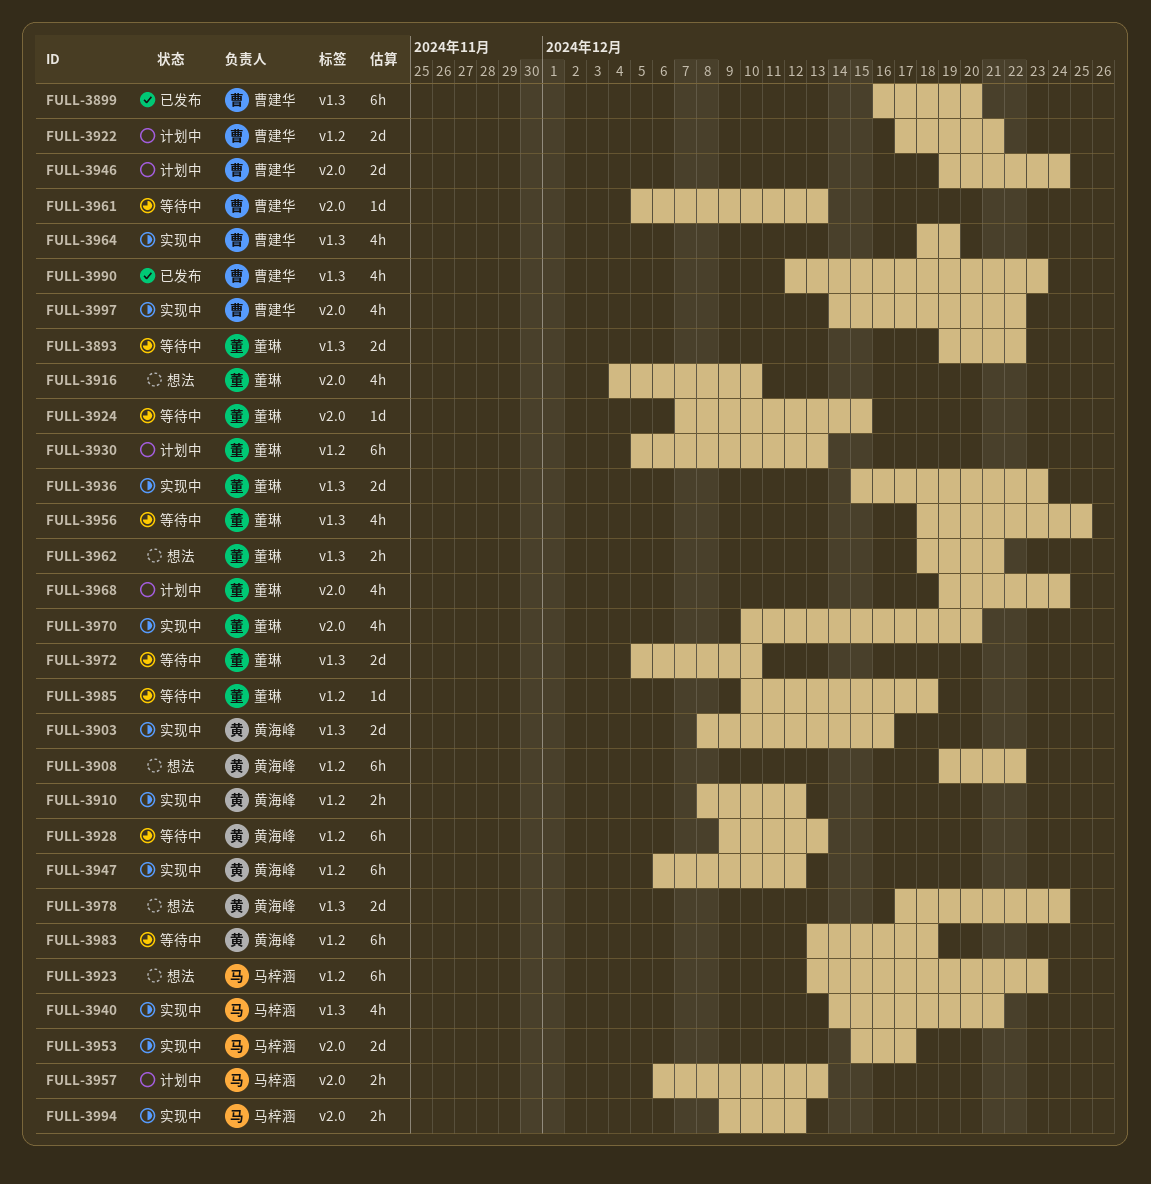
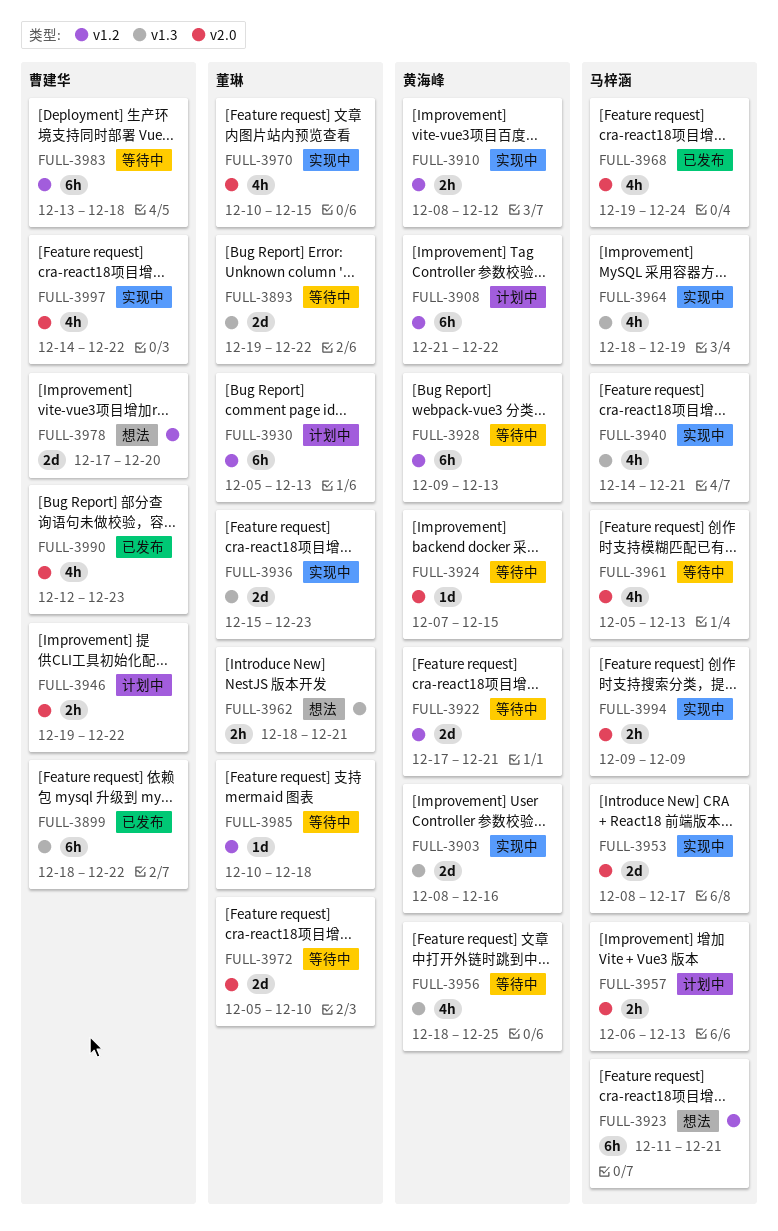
FULL-3899, start: Dec 16 -> Dec 18
FULL-3899, due: Dec 20 -> Dec 22
FULL-3908, status: 想法 -> 计划中
FULL-3908, start: Dec 19 -> Dec 21
FULL-3916: present -> none
FULL-3922, status: 计划中 -> 等待中
FULL-3922, owner: 曹建华 -> 黄海峰
FULL-3923, start: Dec 13 -> Dec 11
FULL-3923, due: Dec 23 -> Dec 21
FULL-3924, owner: 董琳 -> 黄海峰
FULL-3946, estimate: 2d -> 2h
FULL-3946, due: Dec 24 -> Dec 22
FULL-3947: present -> none
FULL-3953, start: Dec 15 -> Dec 8
FULL-3956, owner: 董琳 -> 黄海峰
FULL-3961, owner: 曹建华 -> 马梓涵
FULL-3961, estimate: 1d -> 4h
FULL-3964, owner: 曹建华 -> 马梓涵
FULL-3968, status: 计划中 -> 已发布
FULL-3968, owner: 董琳 -> 马梓涵
FULL-3970, due: Dec 20 -> Dec 15
FULL-3972, label: v1.3 -> v2.0
FULL-3978, owner: 黄海峰 -> 曹建华
FULL-3978, label: v1.3 -> v1.2
FULL-3978, due: Dec 24 -> Dec 20
FULL-3983, owner: 黄海峰 -> 曹建华
FULL-3990, label: v1.3 -> v2.0
FULL-3994, due: Dec 12 -> Dec 9

